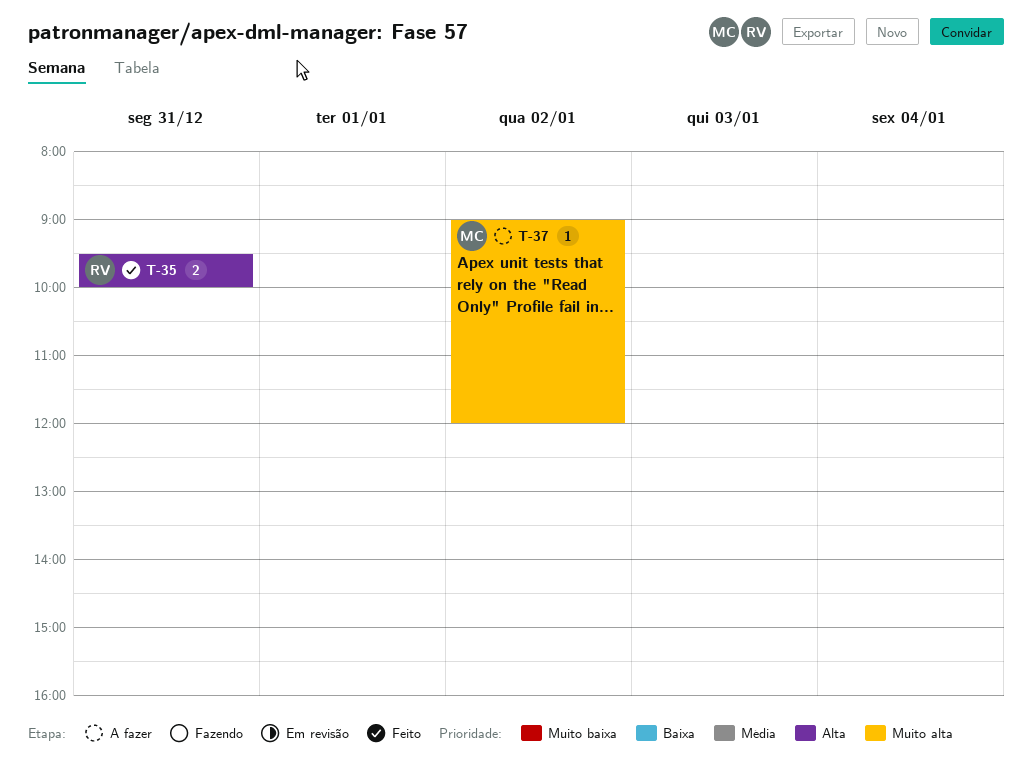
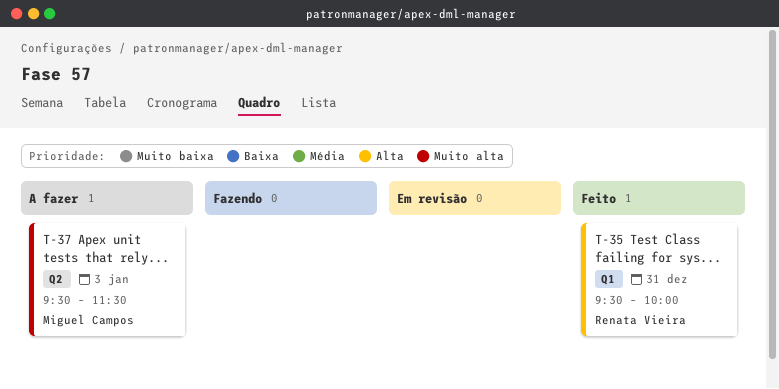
T-37, day: Jan 2 -> Jan 3
T-37, begins: 09:00 -> 09:30
T-37, ends: 12:00 -> 11:30

